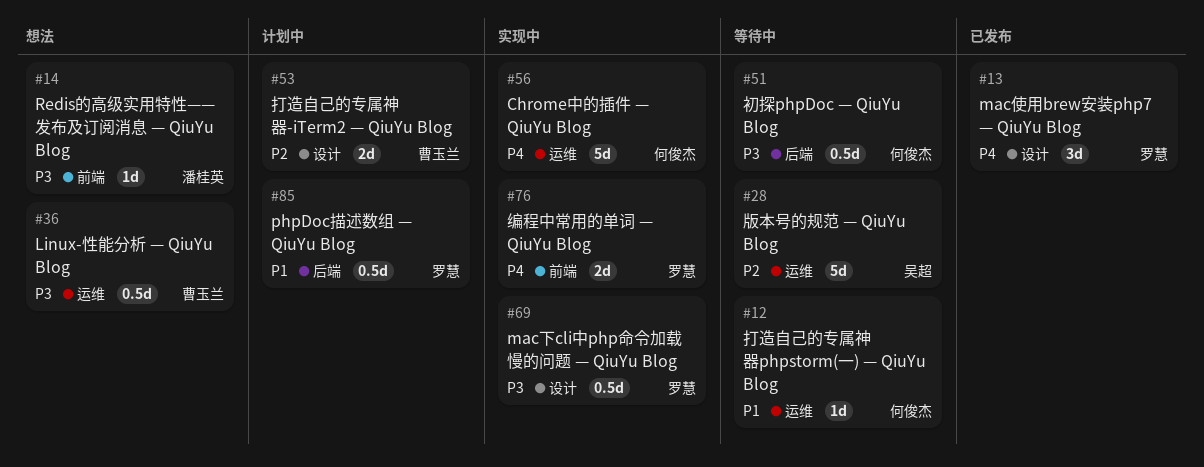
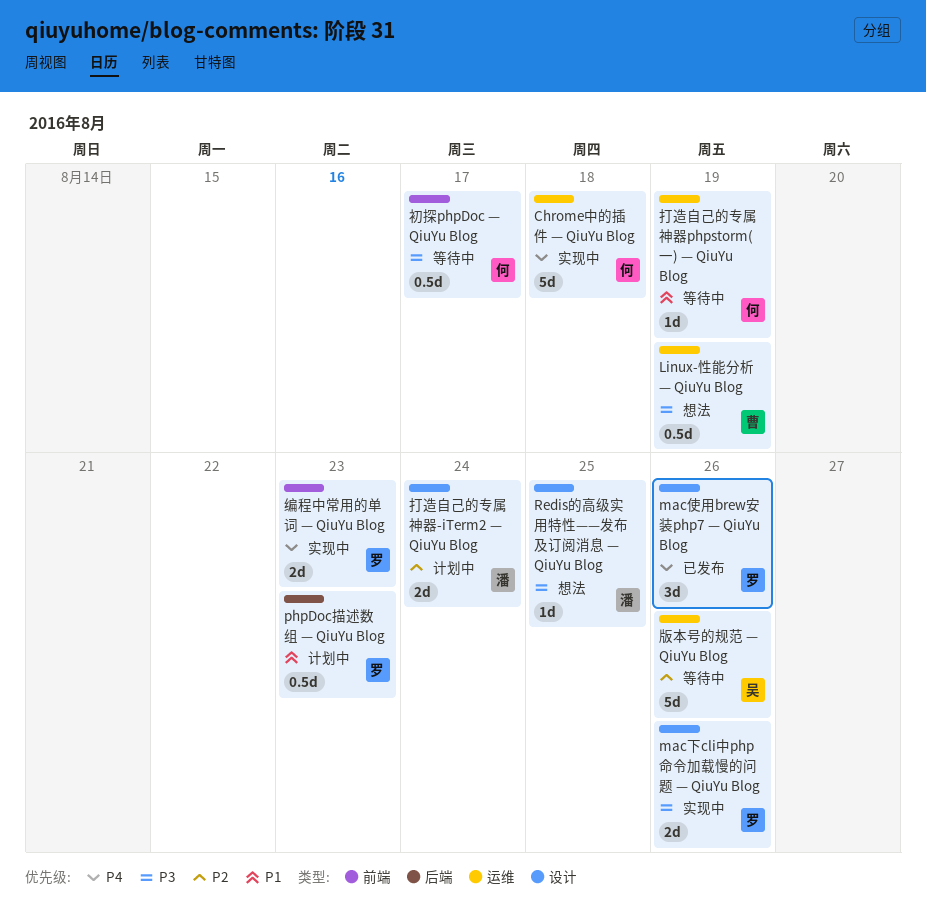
mac下cli中php命令加载慢的问题 — QiuYu Blog, estimate: 0.5d -> 2d
Redis的高级实用特性——发布及订阅消息 — QiuYu Blog, label: 前端 -> 设计
初探phpDoc — QiuYu Blog, label: 后端 -> 前端
打造自己的专属神器-iTerm2 — QiuYu Blog, owner: 曹玉兰 -> 潘桂英

